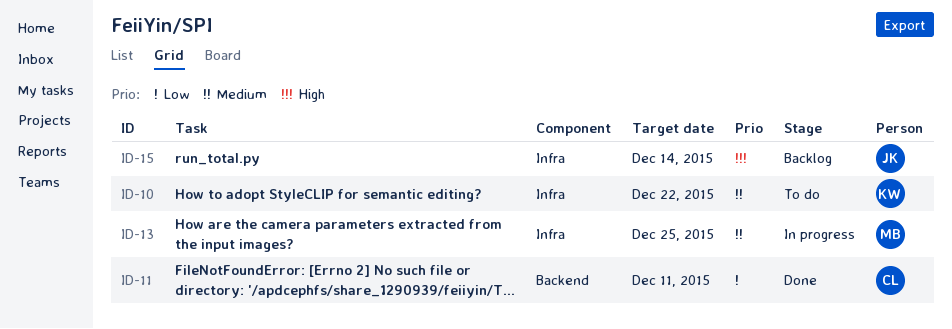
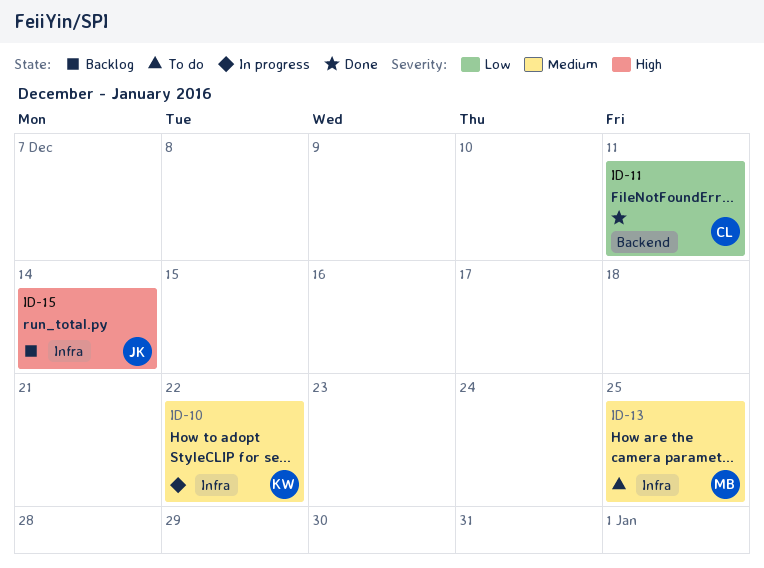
ID-10, status: To do -> In progress
ID-13, status: In progress -> To do

